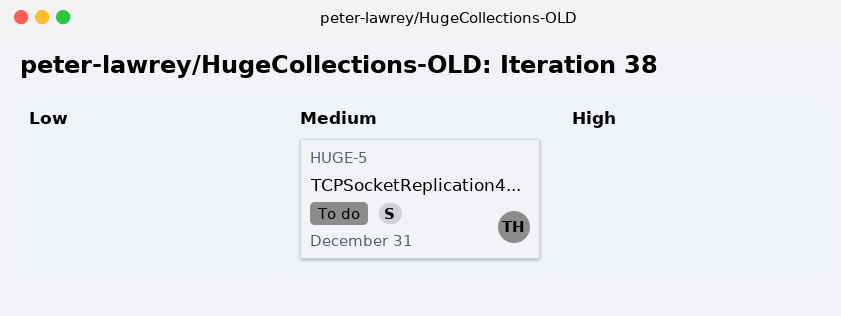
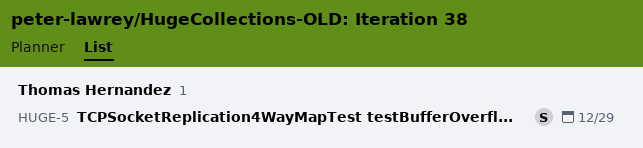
HUGE-5, due: Dec 31 -> Dec 29

